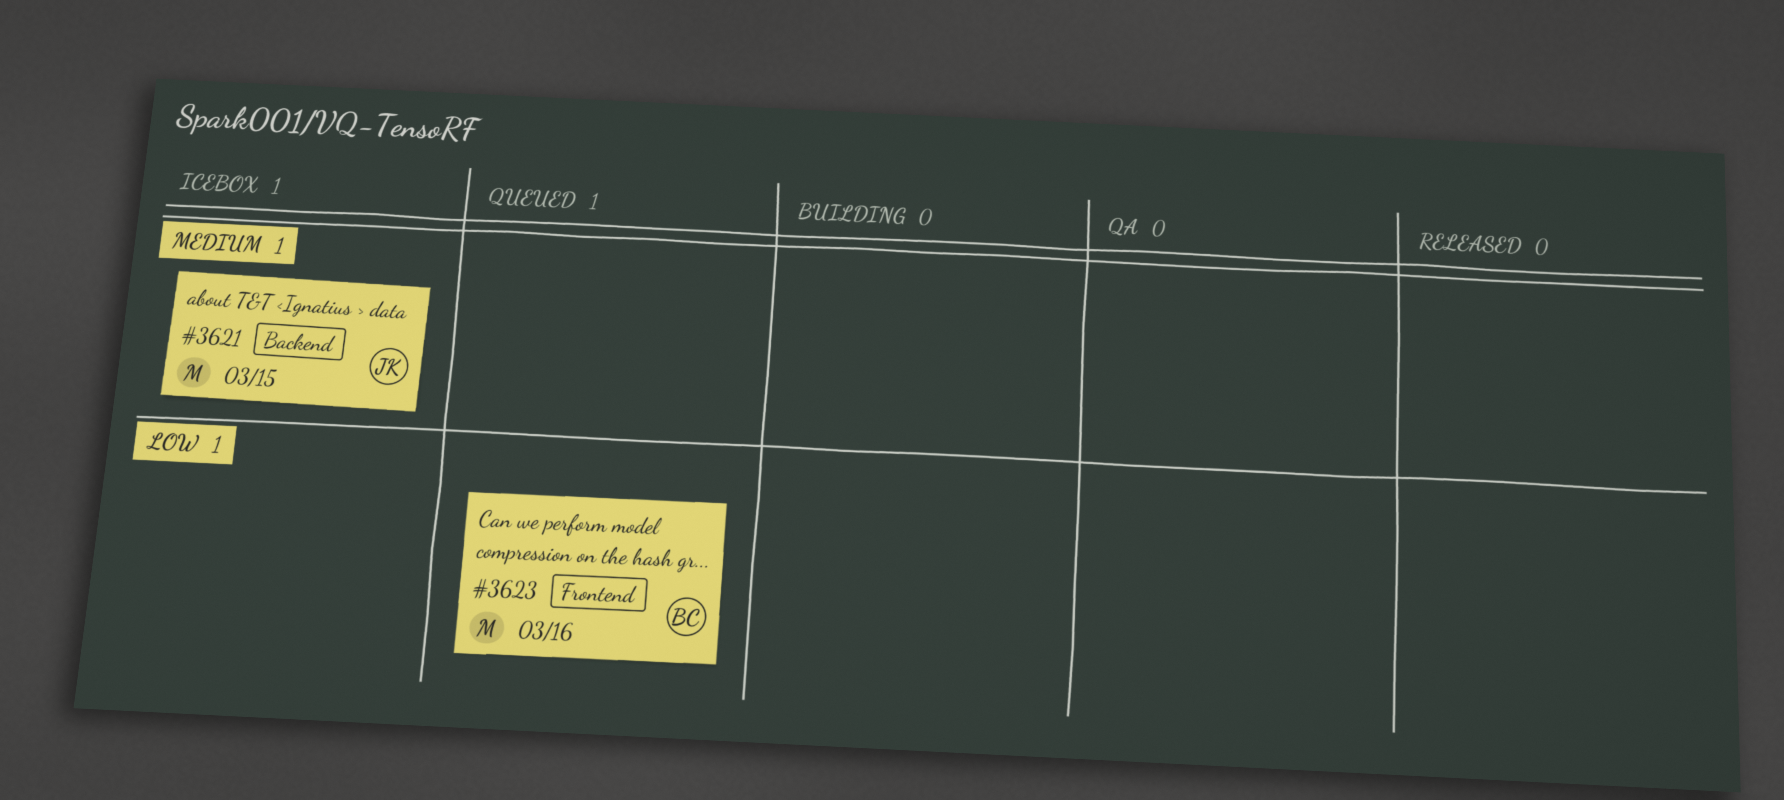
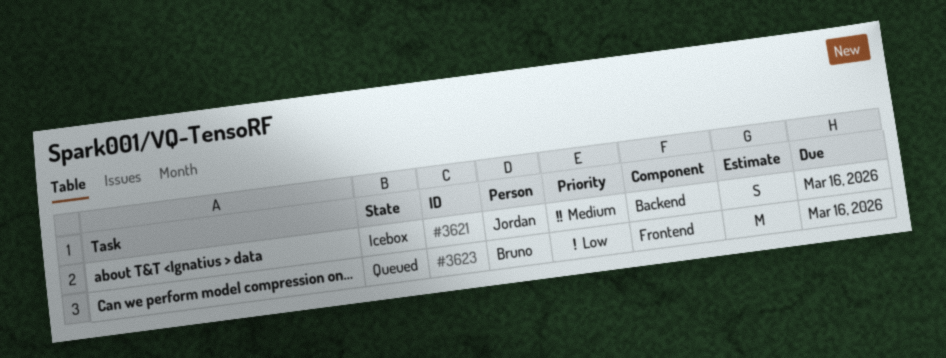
#3621, estimate: M -> S
#3621, due: Mar 15 -> Mar 16

